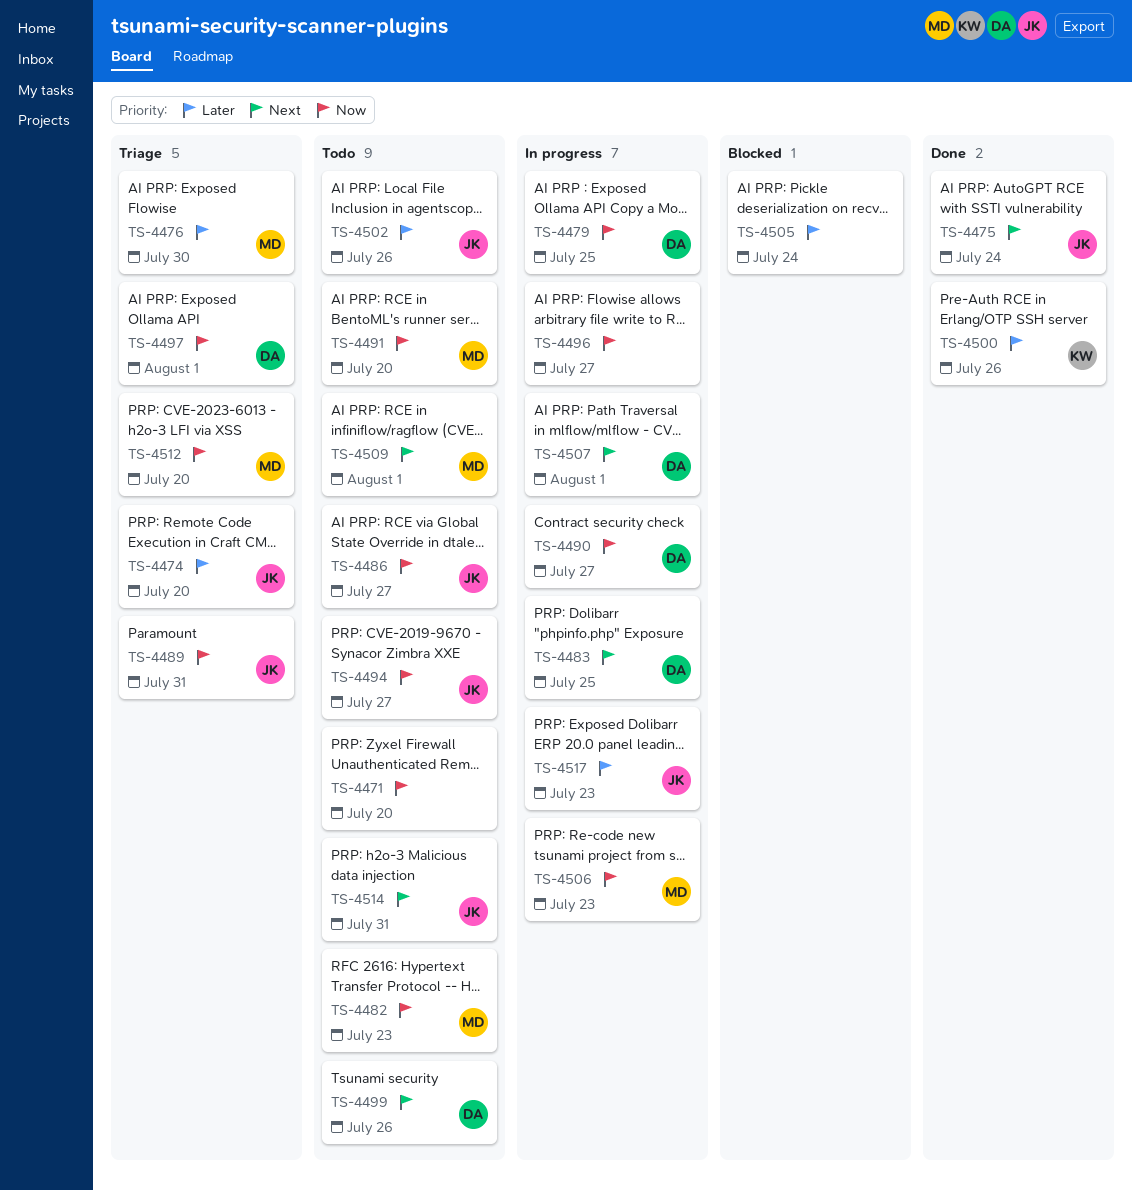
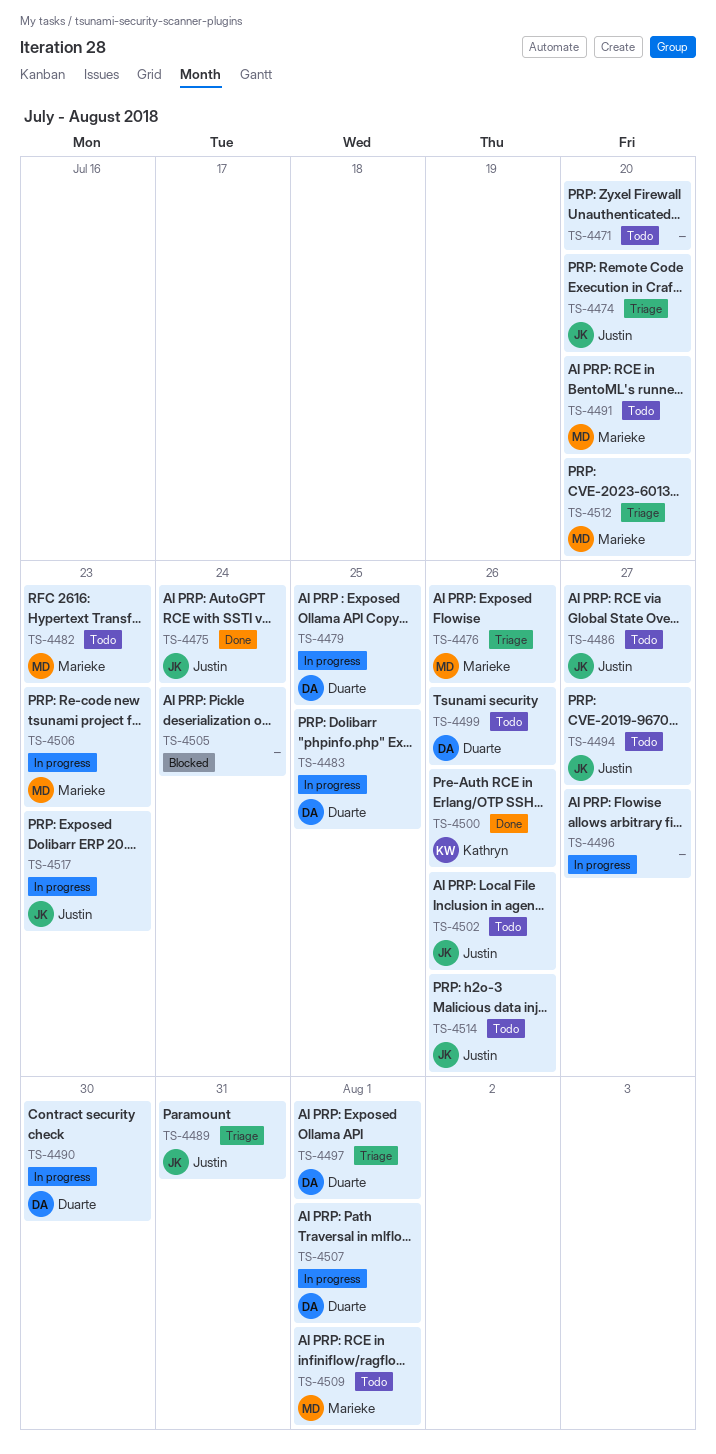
TS-4476, due: Jul 30 -> Jul 26
TS-4490, due: Jul 27 -> Jul 30
TS-4514, due: Jul 31 -> Jul 26

